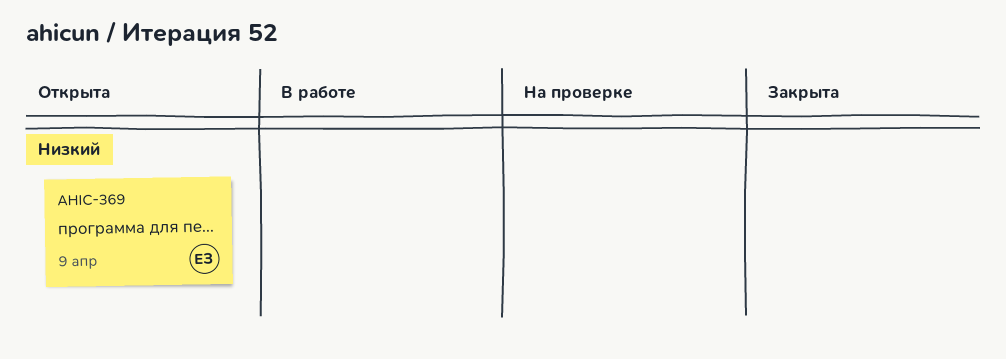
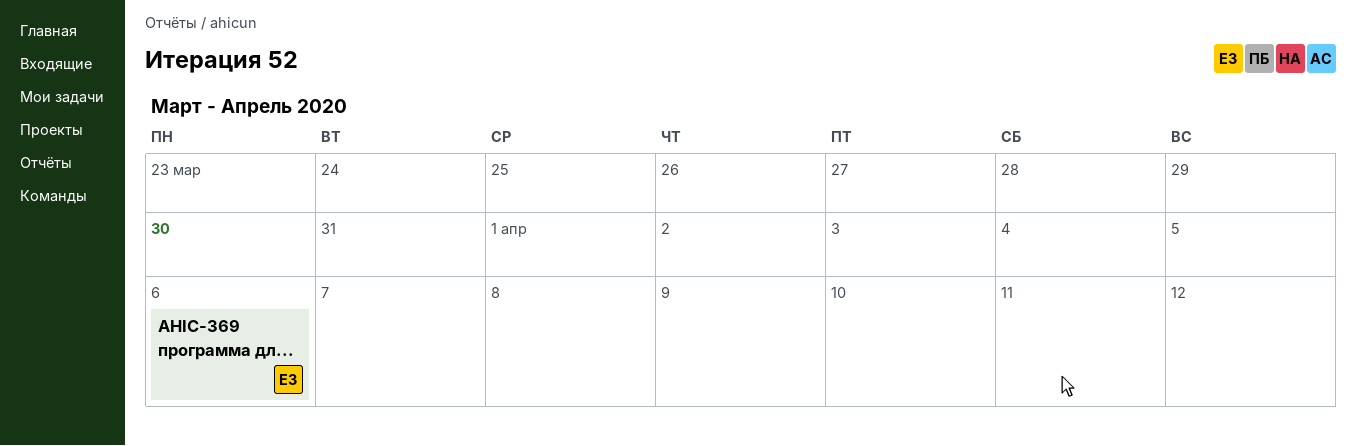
AHIC-369, due: Apr 9 -> Apr 6

